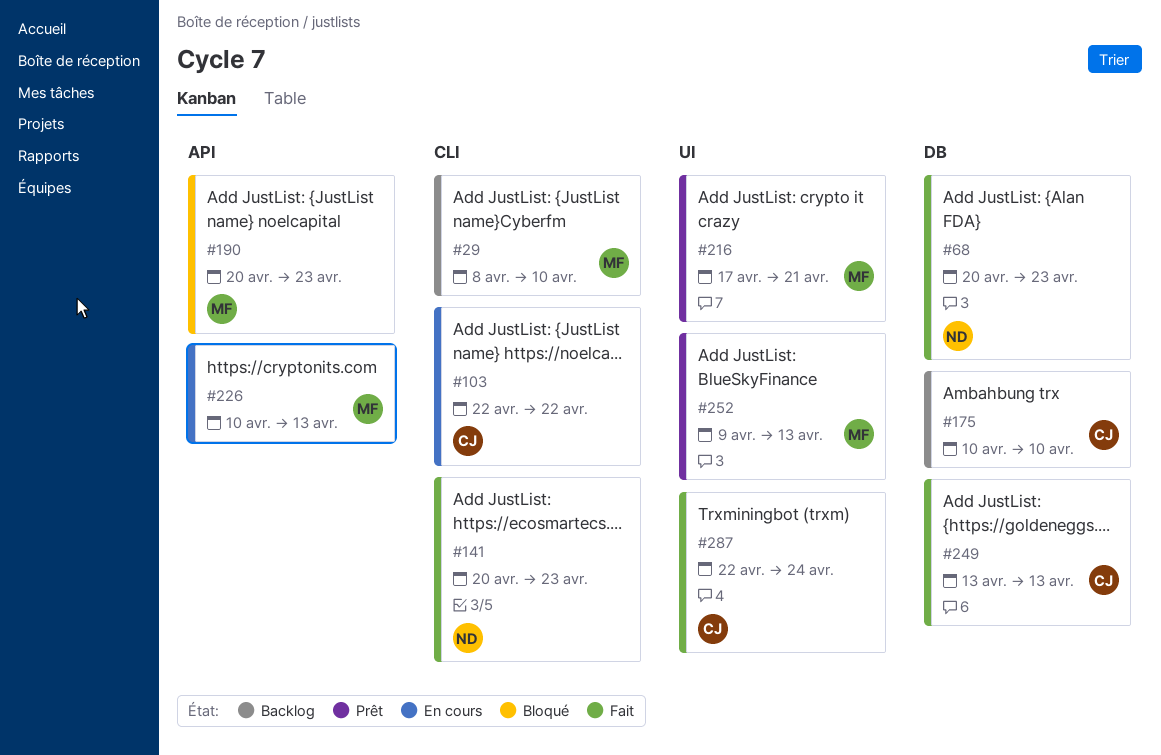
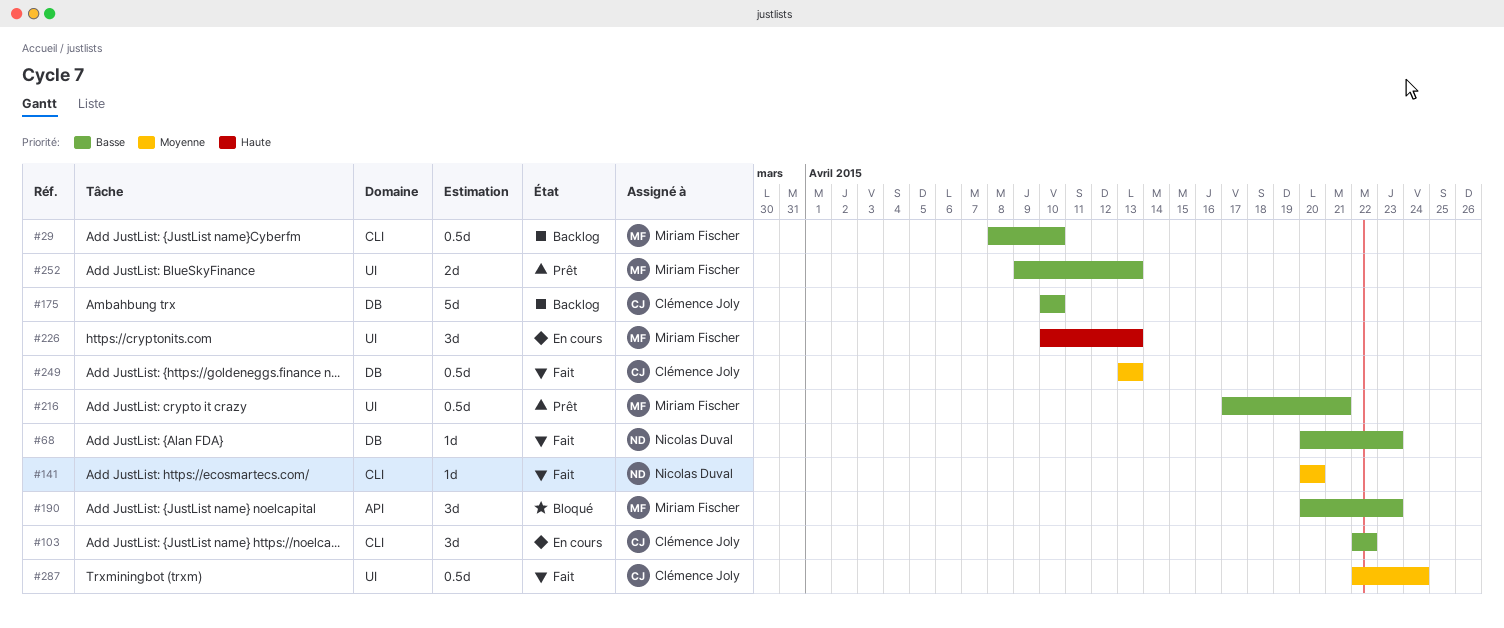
#141, due: Apr 23 -> Apr 20
#226, label: API -> UI

